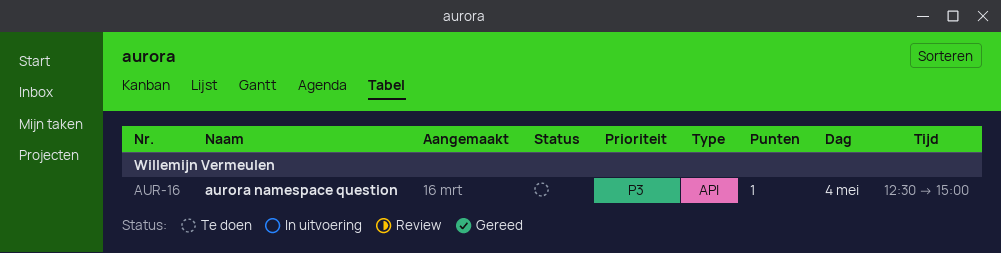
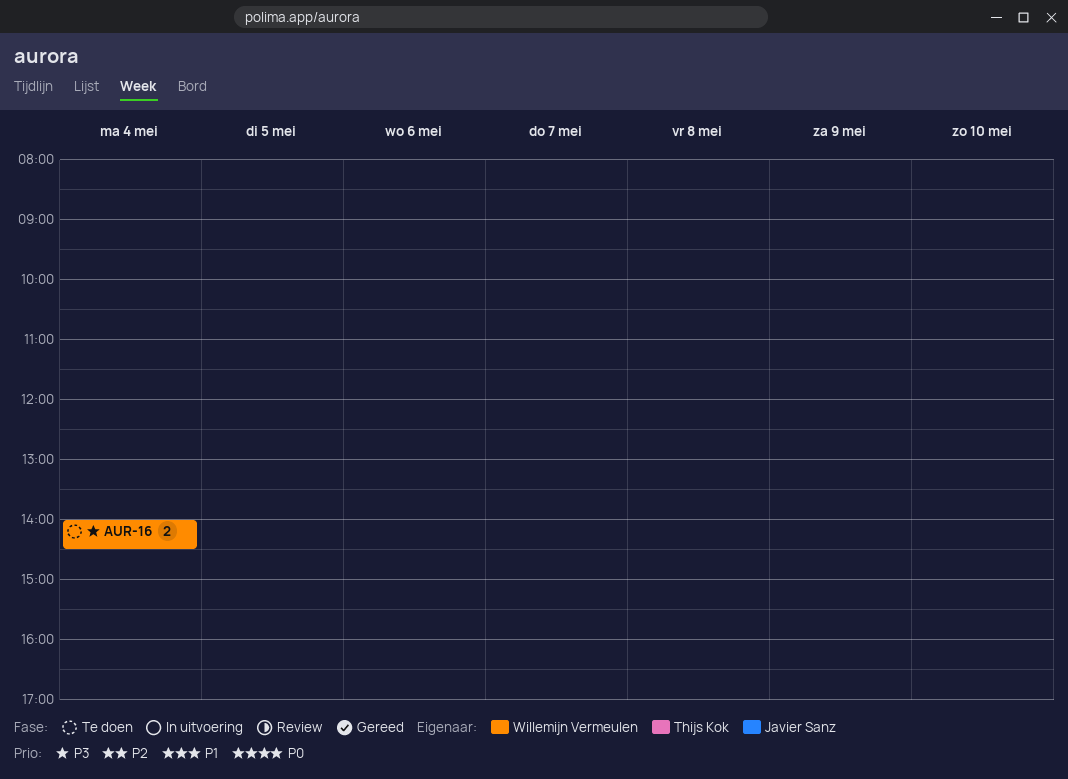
AUR-16, estimate: 1 -> 2
AUR-16, begins: 12:30 -> 14:00
AUR-16, ends: 15:00 -> 14:30

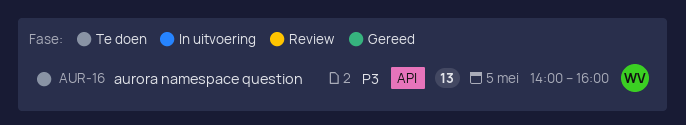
AUR-16, estimate: 2 -> 13
AUR-16, day: May 4 -> May 5
AUR-16, ends: 14:30 -> 16:00

